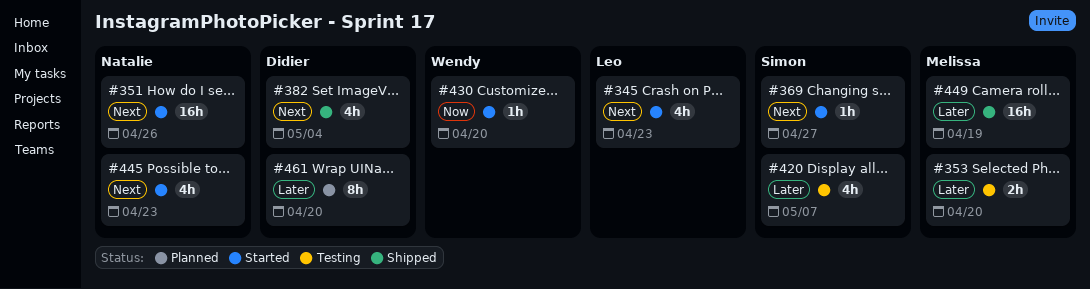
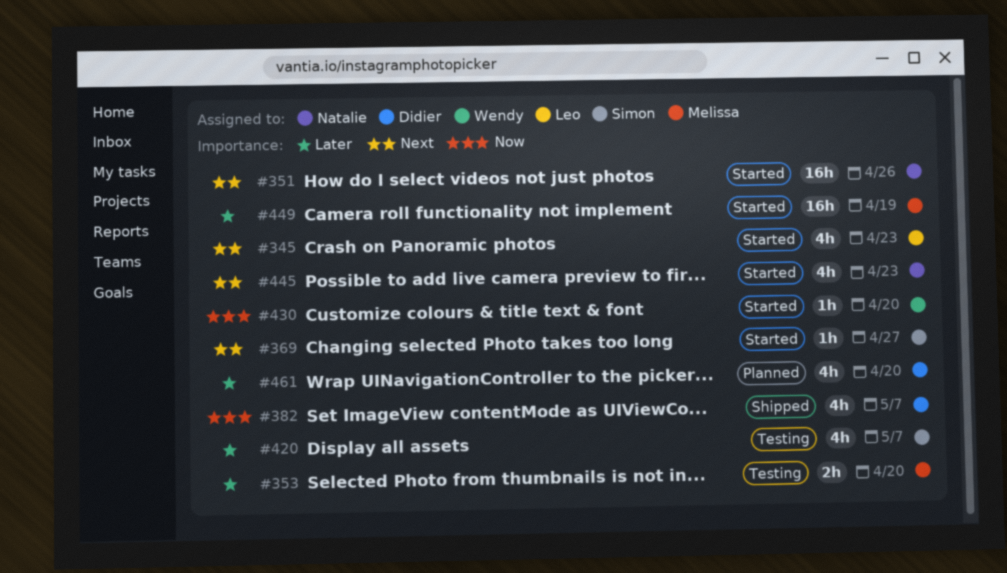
#382, priority: Next -> Now
#382, due: May 4 -> May 7
#449, status: Shipped -> Started
#461, estimate: 8h -> 4h

